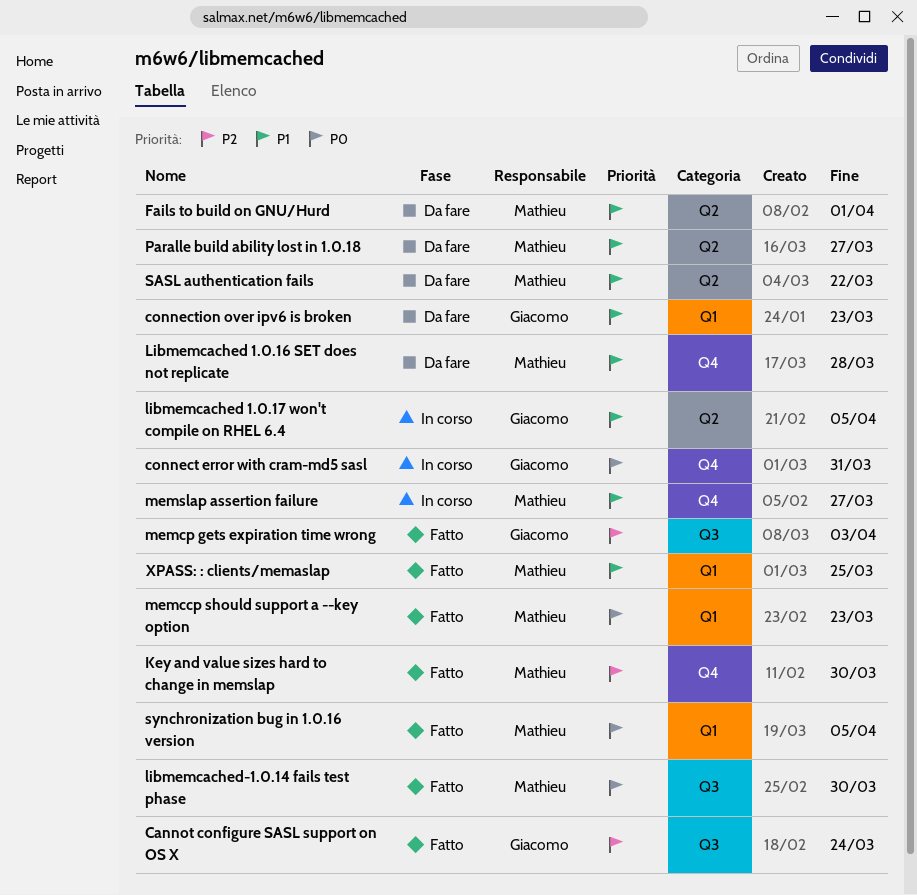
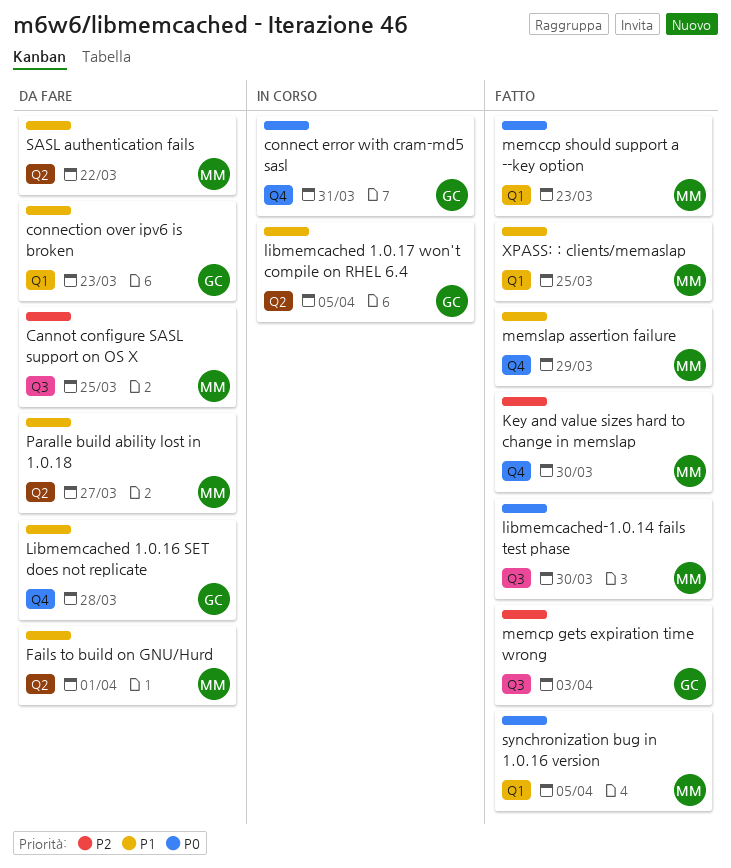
Cannot configure SASL support on OS X, status: Fatto -> Da fare
Cannot configure SASL support on OS X, owner: Giacomo -> Mathieu
Cannot configure SASL support on OS X, due: Mar 24 -> Mar 25
Libmemcached 1.0.16 SET does not replicate, owner: Mathieu -> Giacomo
memslap assertion failure, status: In corso -> Fatto
memslap assertion failure, due: Mar 27 -> Mar 29

